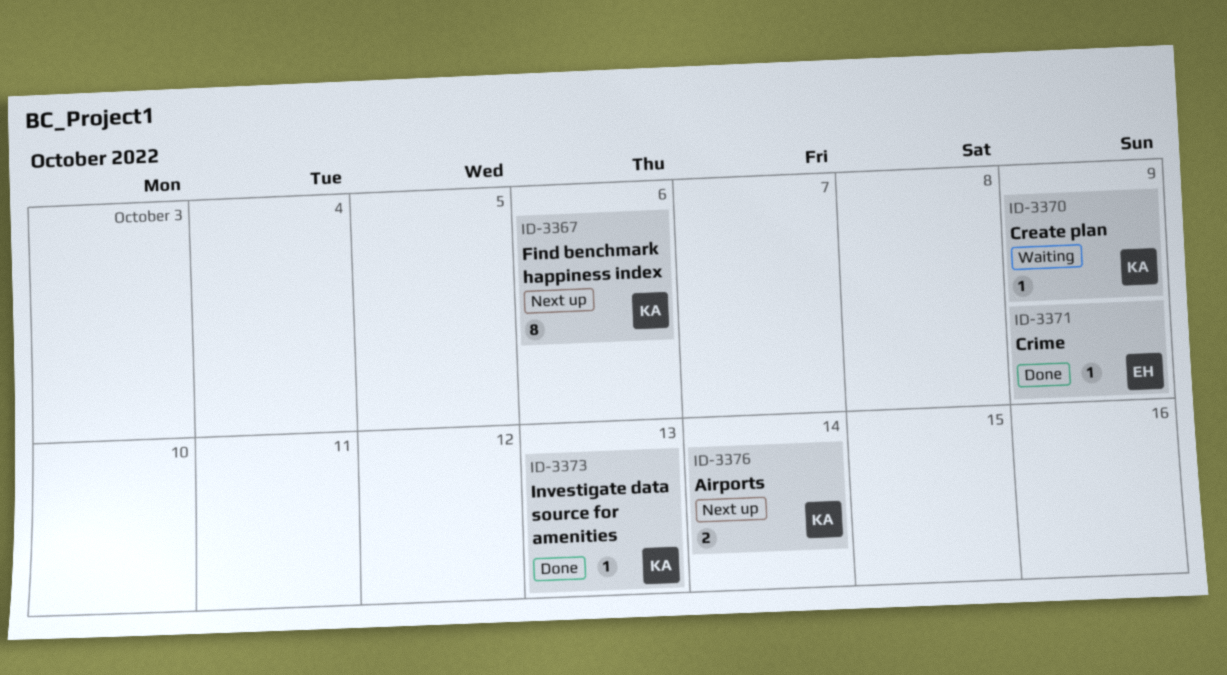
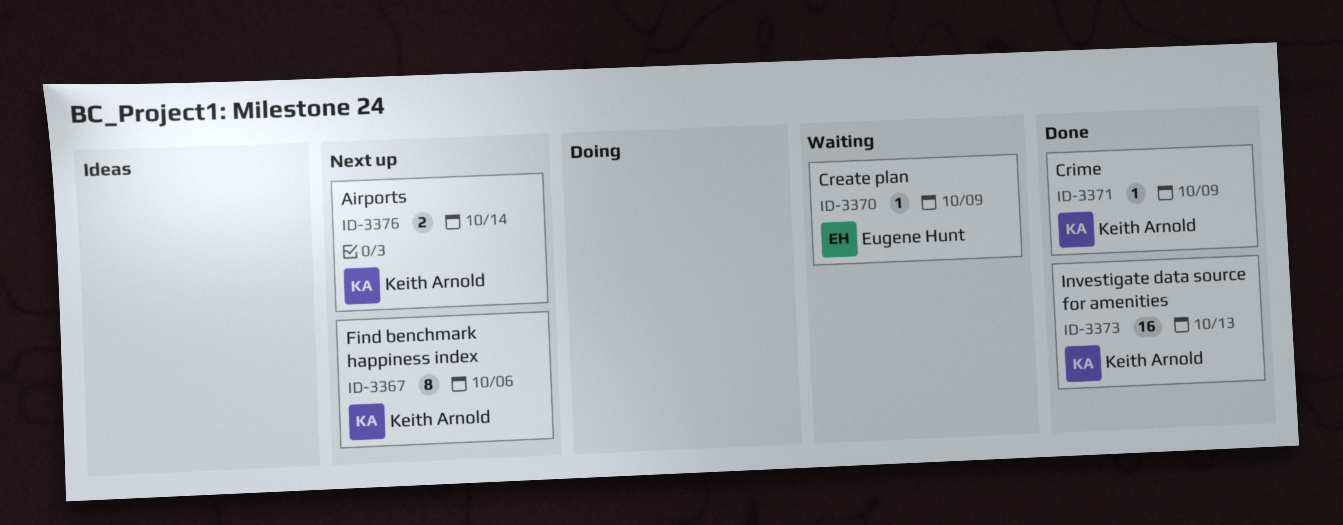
ID-3370, owner: Keith Arnold -> Eugene Hunt
ID-3371, owner: Eugene Hunt -> Keith Arnold
ID-3373, estimate: 1 -> 16

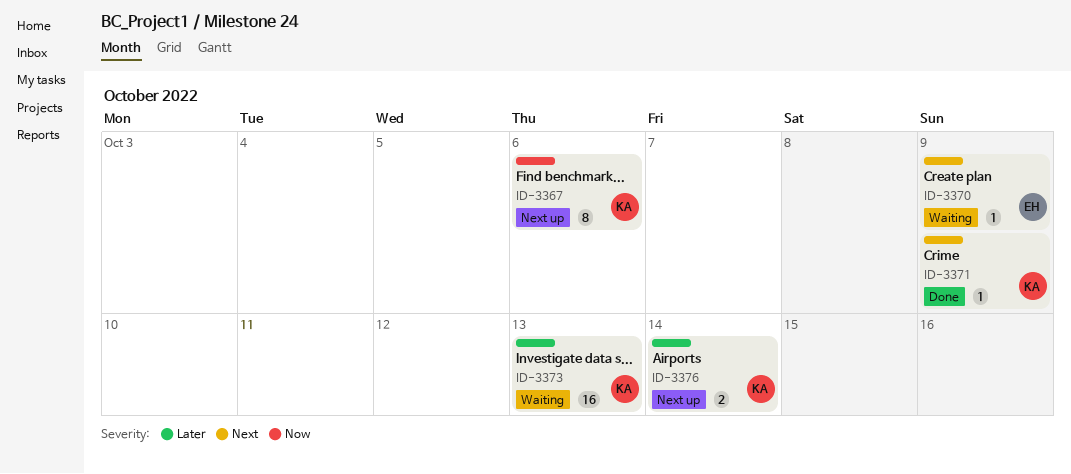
ID-3373, status: Done -> Waiting

